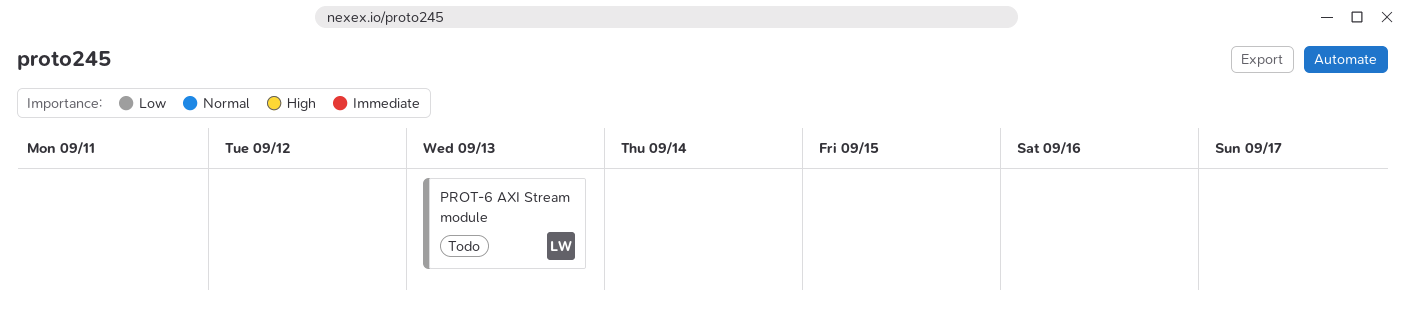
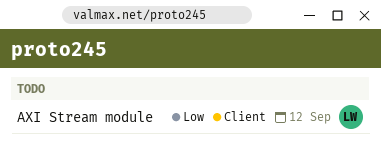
AXI Stream module, due: Sep 13 -> Sep 12

